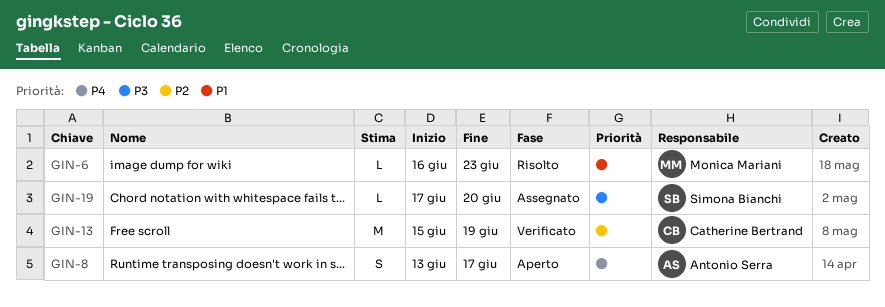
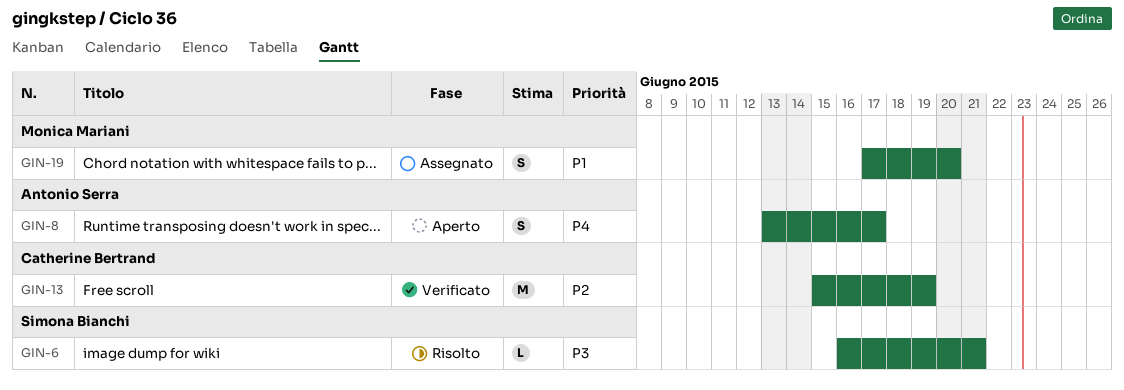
GIN-6, owner: Monica Mariani -> Simona Bianchi
GIN-6, priority: P1 -> P3
GIN-6, due: Jun 23 -> Jun 21
GIN-19, owner: Simona Bianchi -> Monica Mariani
GIN-19, priority: P3 -> P1
GIN-19, estimate: L -> S

